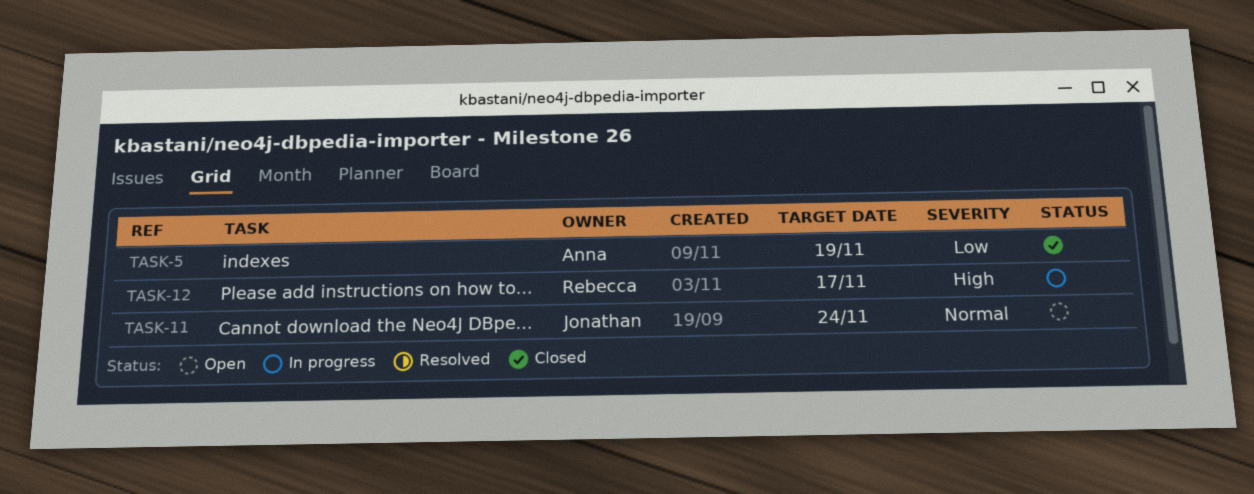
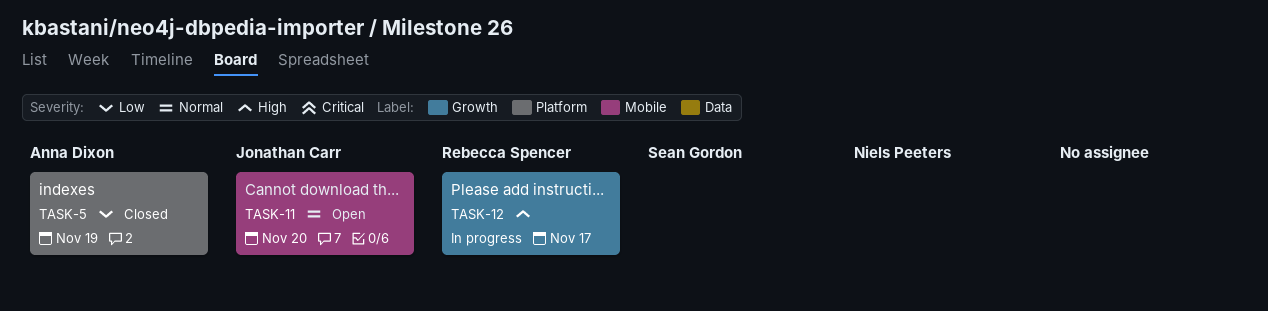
TASK-11, due: Nov 24 -> Nov 20

